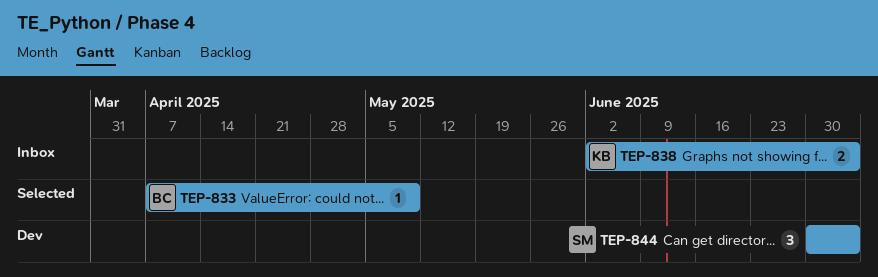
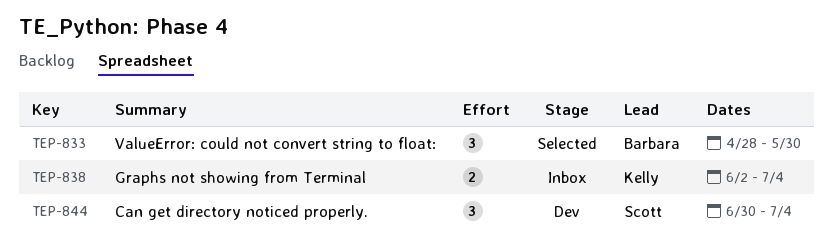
TEP-833, estimate: 1 -> 3
TEP-833, start: Apr 7 -> Apr 28
TEP-833, due: May 9 -> May 30

